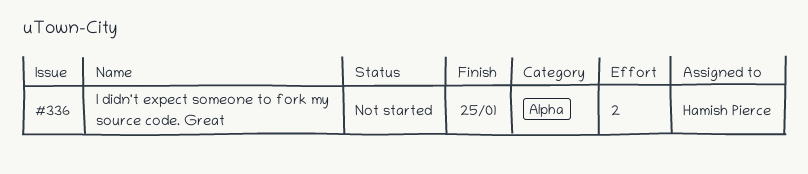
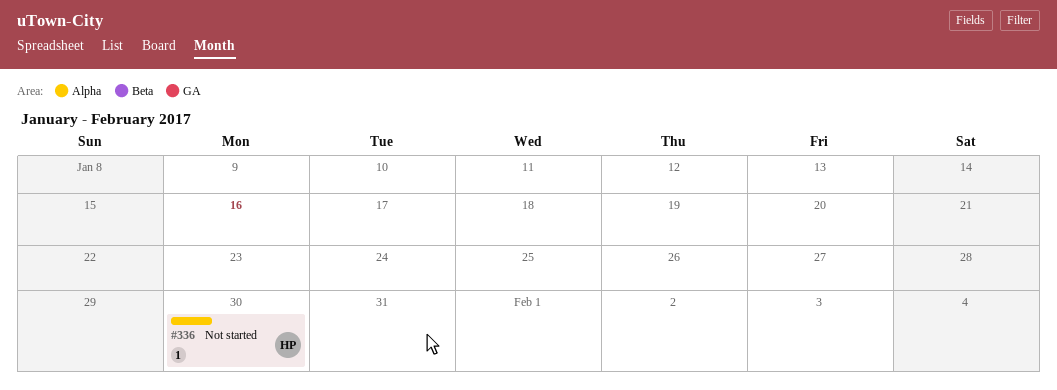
#336, estimate: 2 -> 1
#336, due: Jan 25 -> Jan 30

